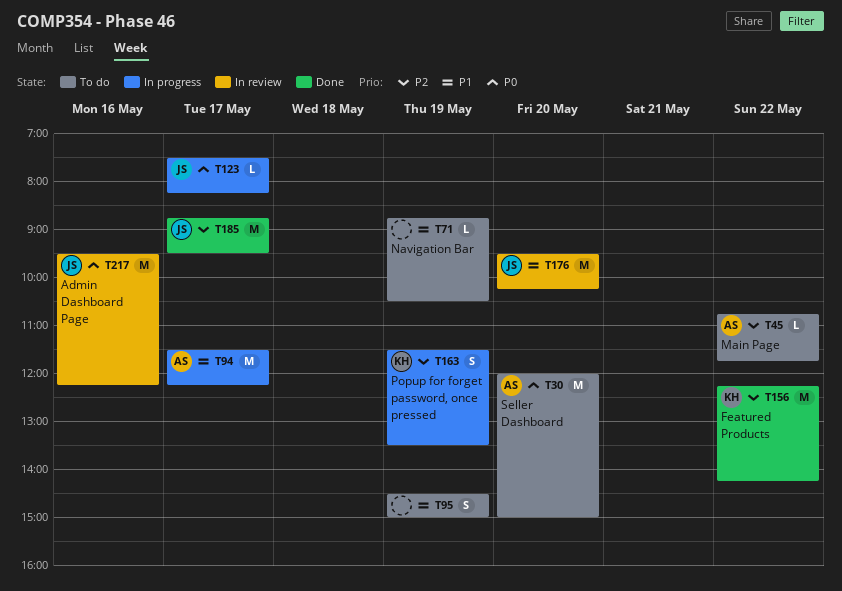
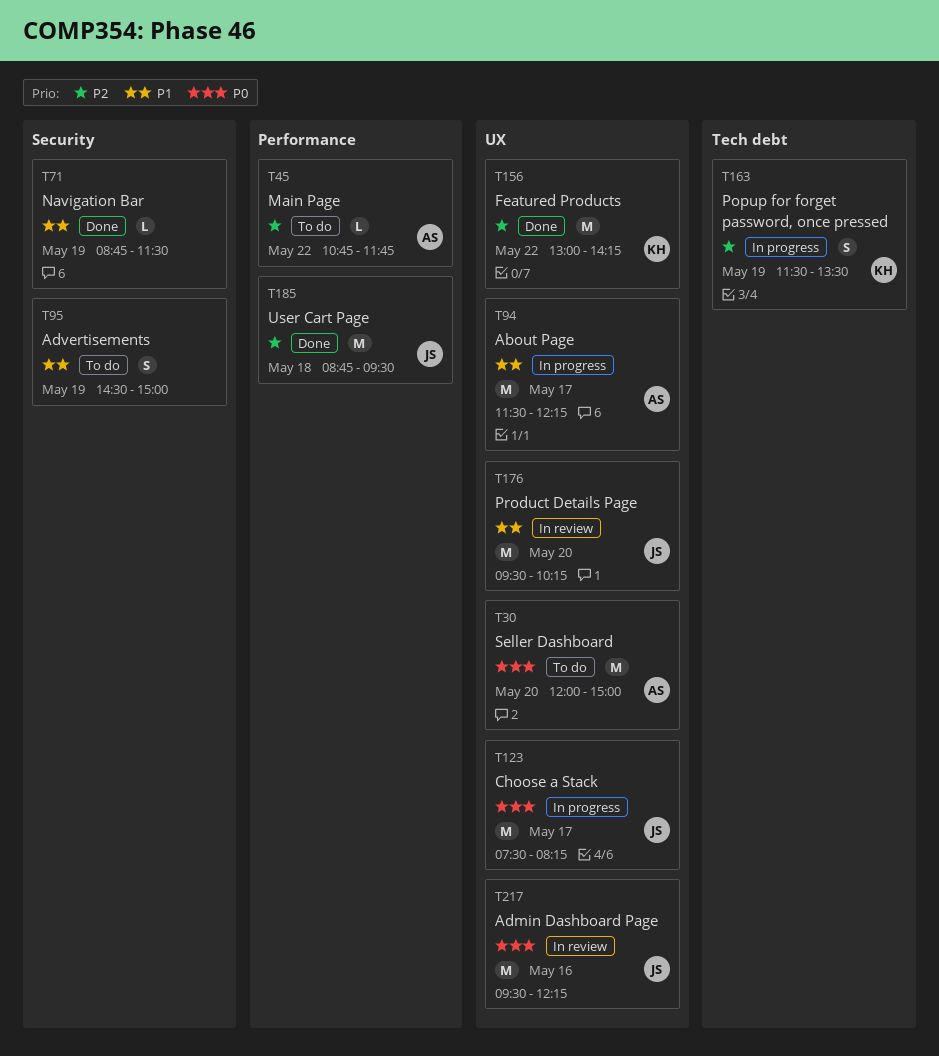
T71, status: To do -> Done
T71, ends: 10:30 -> 11:30
T123, estimate: L -> M
T156, begins: 12:15 -> 13:00
T185, day: May 17 -> May 18

